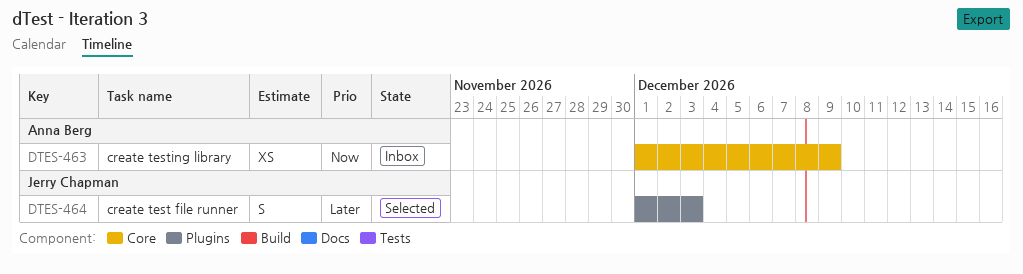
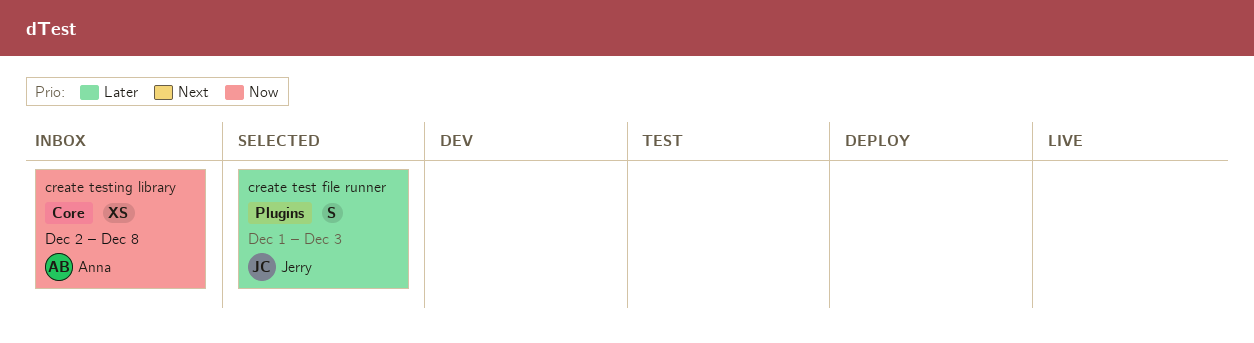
create testing library, start: Dec 1 -> Dec 2
create testing library, due: Dec 9 -> Dec 8

